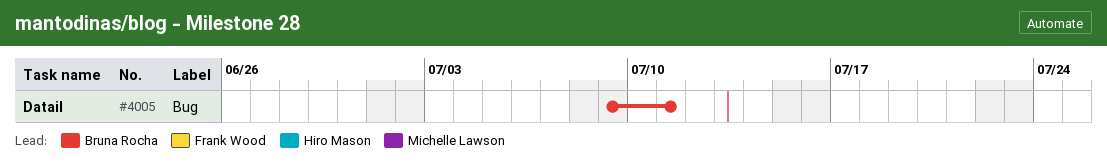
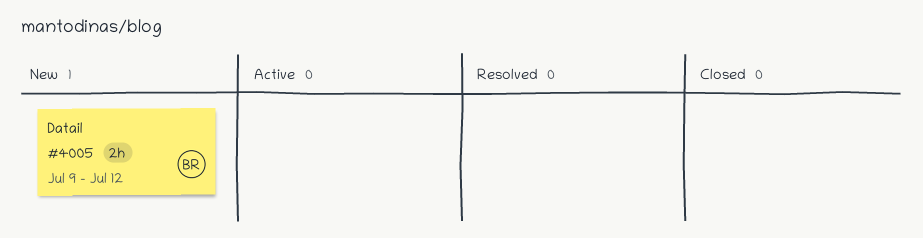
#4005, due: Jul 11 -> Jul 12

